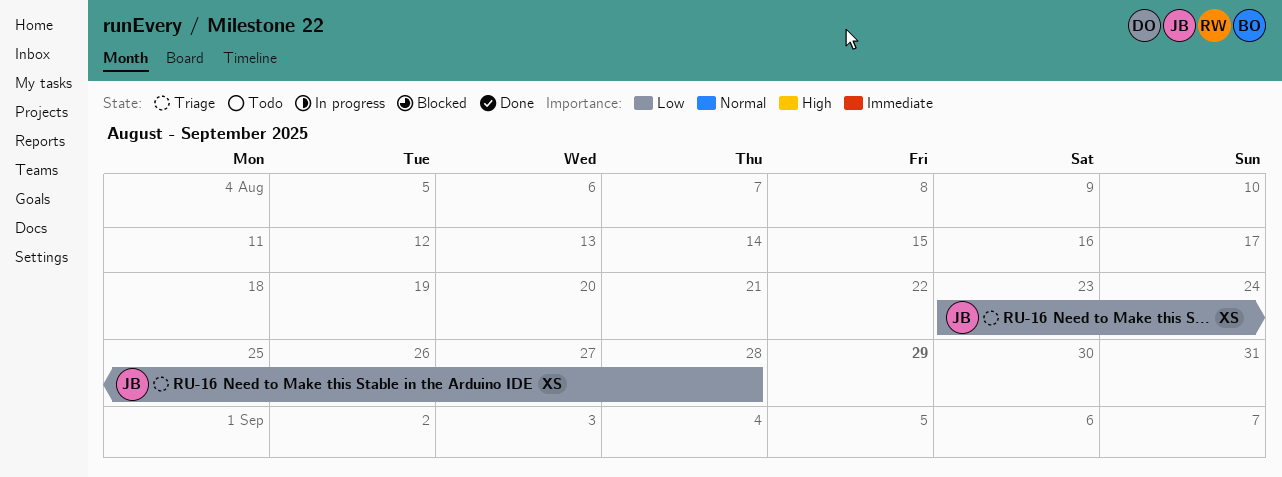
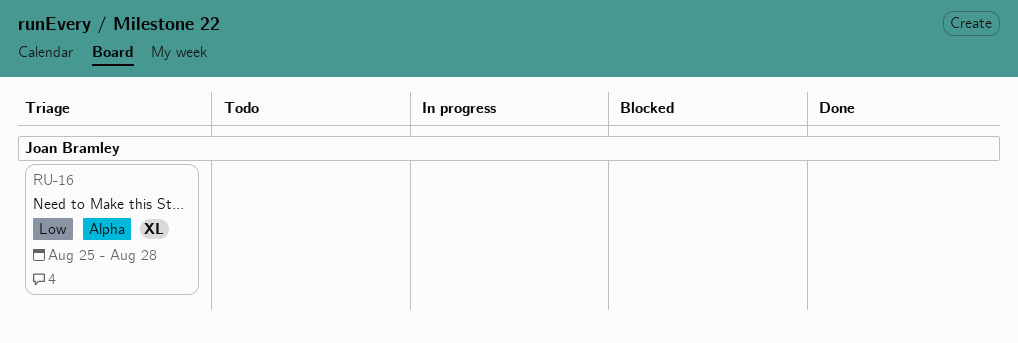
RU-16, estimate: XS -> XL
RU-16, start: Aug 23 -> Aug 25

